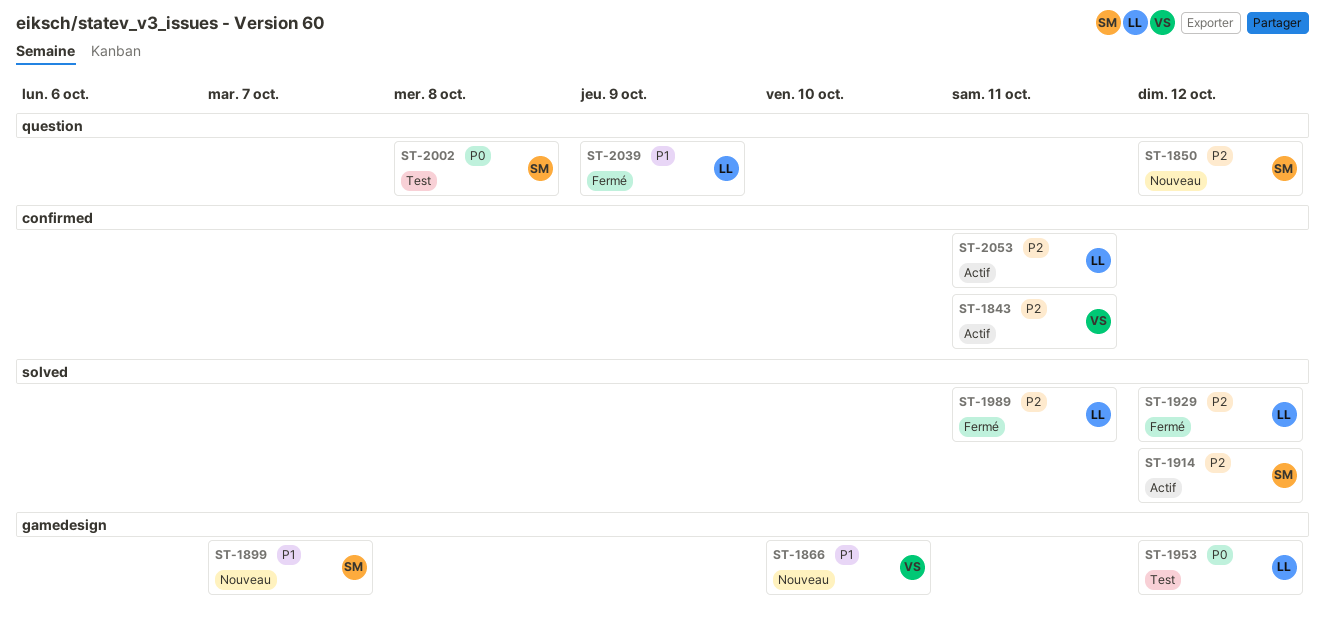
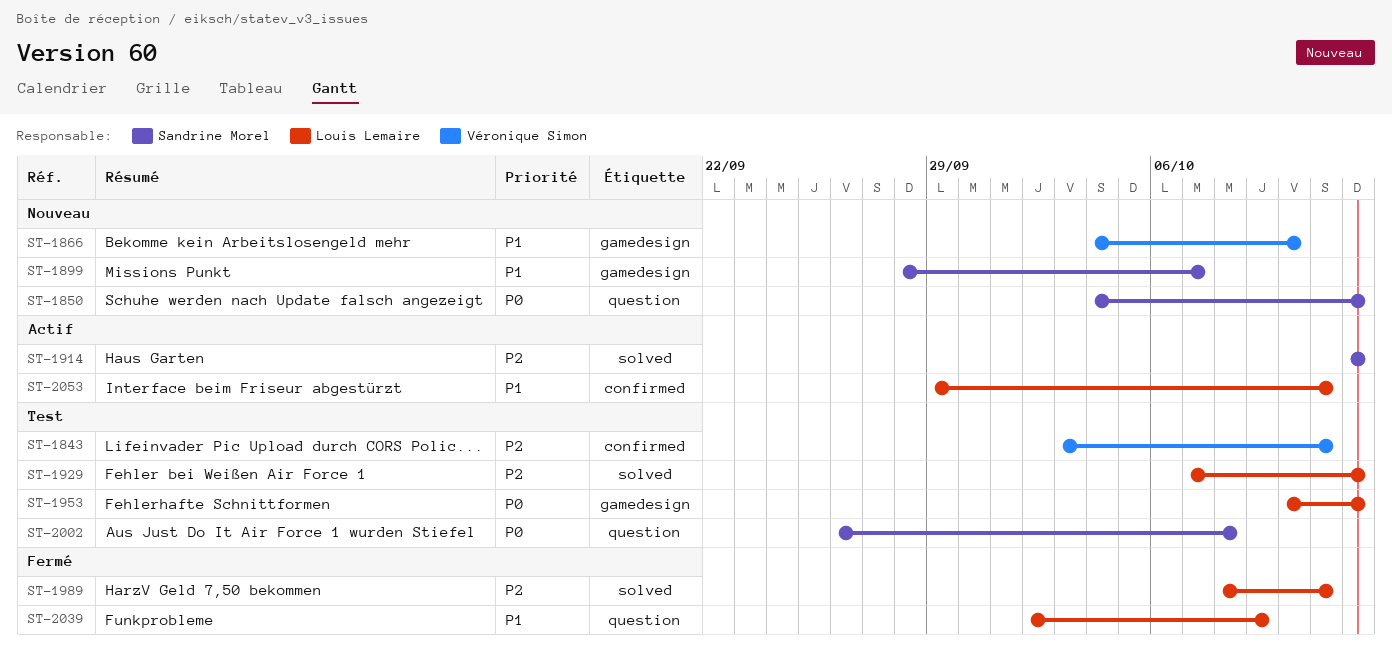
ST-1843, status: Actif -> Test
ST-1850, priority: P2 -> P0
ST-1929, status: Fermé -> Test
ST-2053, priority: P2 -> P1

